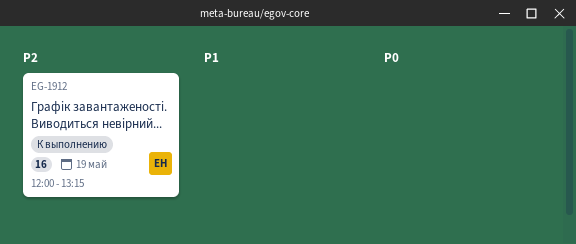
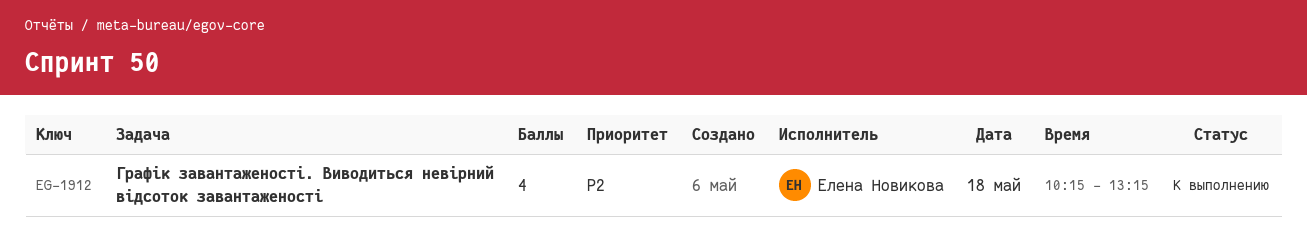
EG-1912, estimate: 16 -> 4
EG-1912, day: May 19 -> May 18
EG-1912, begins: 12:00 -> 10:15

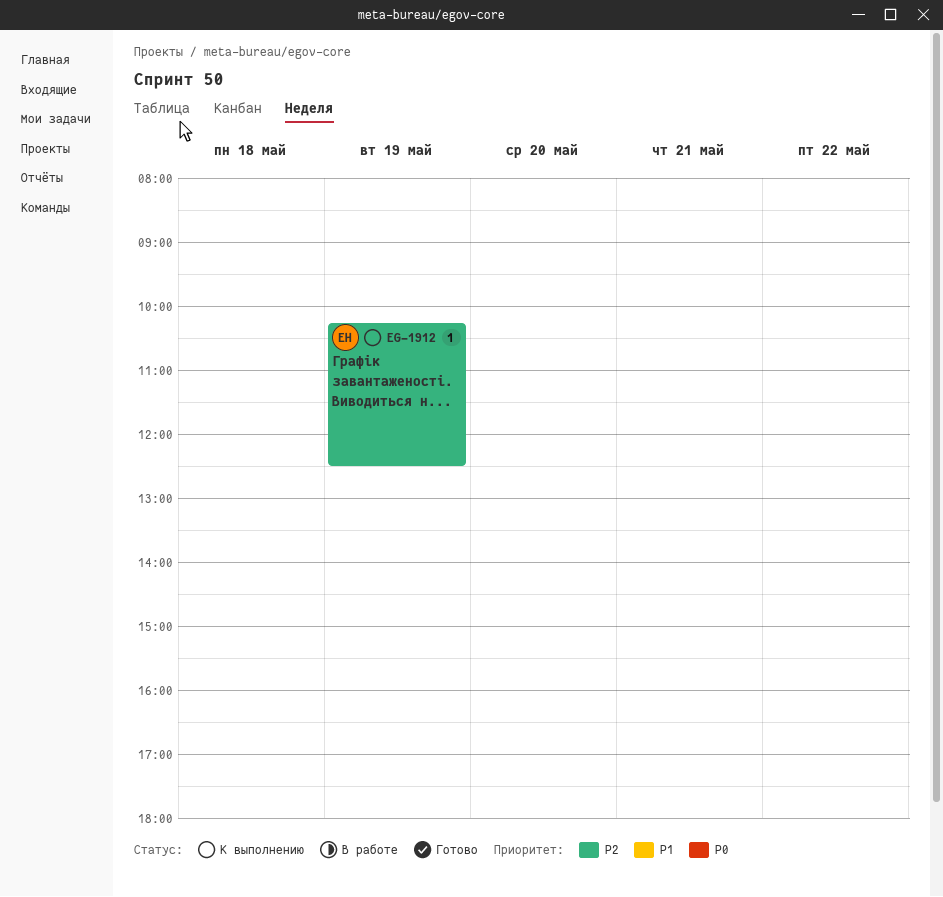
EG-1912, estimate: 4 -> 1
EG-1912, day: May 18 -> May 19
EG-1912, ends: 13:15 -> 12:30

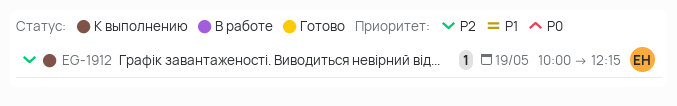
EG-1912, begins: 10:15 -> 10:00
EG-1912, ends: 12:30 -> 12:15

